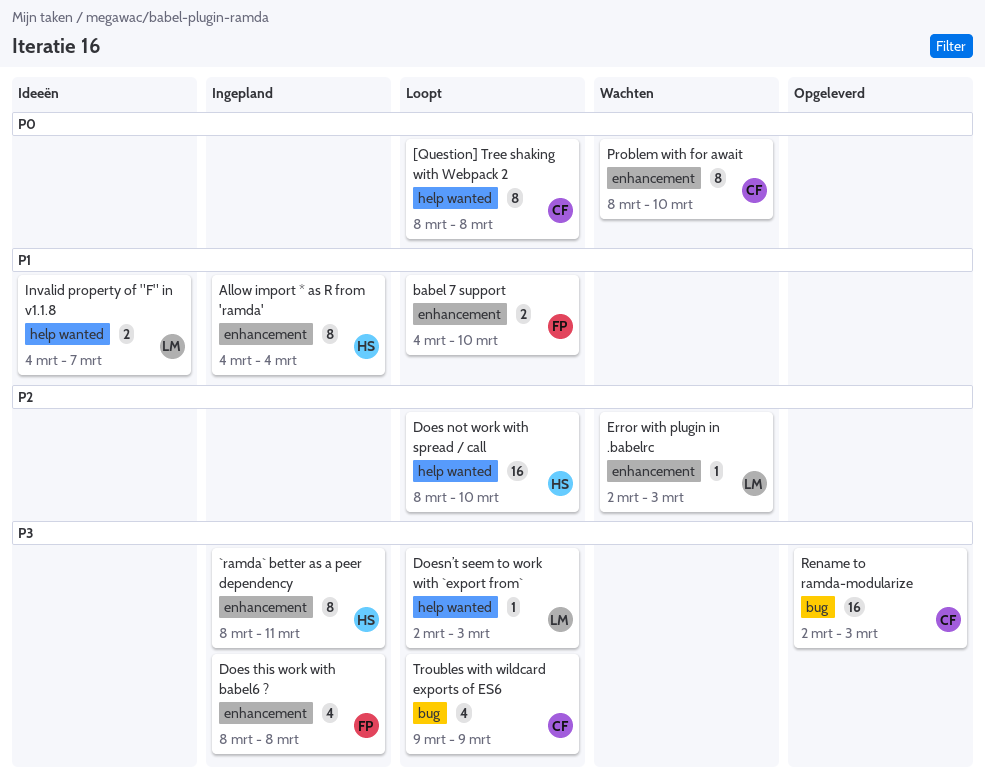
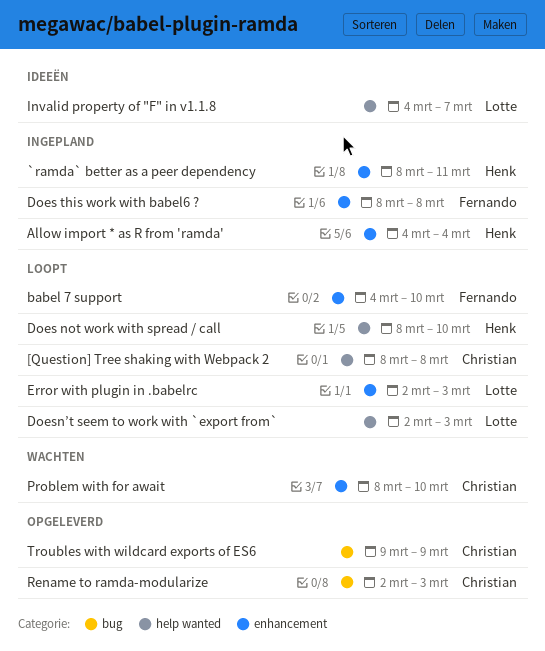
Error with plugin in .babelrc, status: Wachten -> Loopt
Troubles with wildcard exports of ES6, status: Loopt -> Opgeleverd

